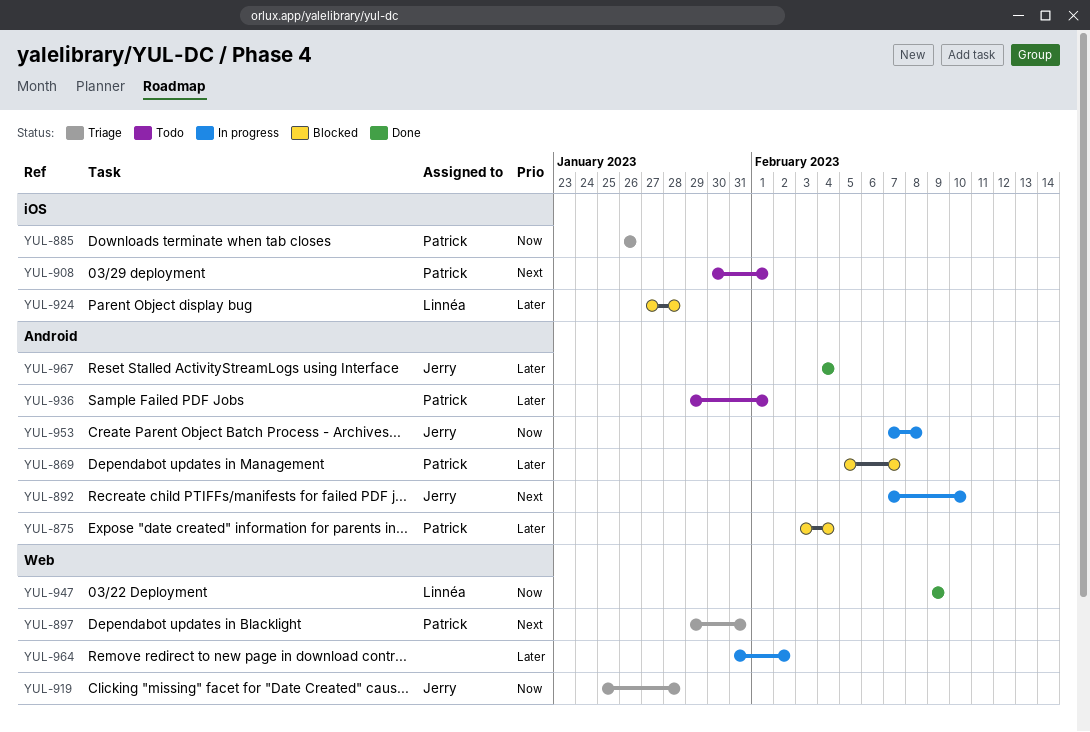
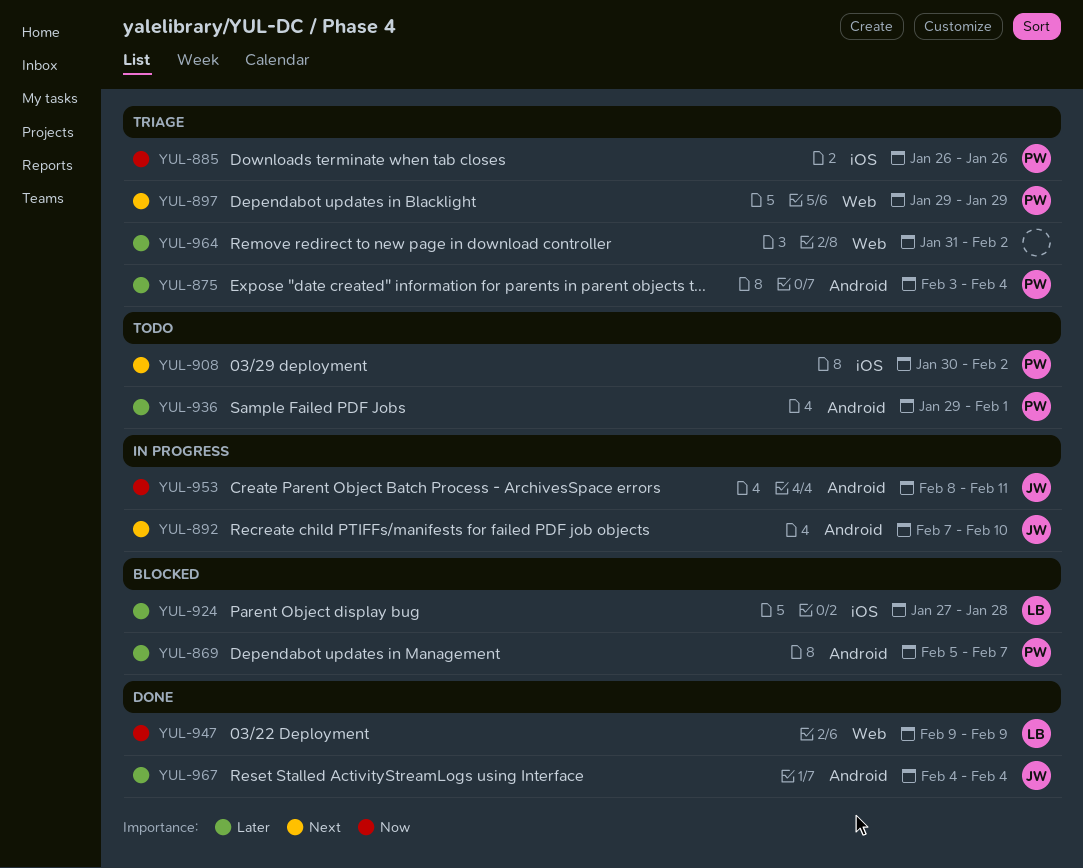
YUL-875, status: Blocked -> Triage
YUL-897, due: Jan 31 -> Jan 29
YUL-908, due: Feb 1 -> Feb 2
YUL-919: present -> none
YUL-953, start: Feb 7 -> Feb 8
YUL-953, due: Feb 8 -> Feb 11
YUL-964, status: In progress -> Triage

